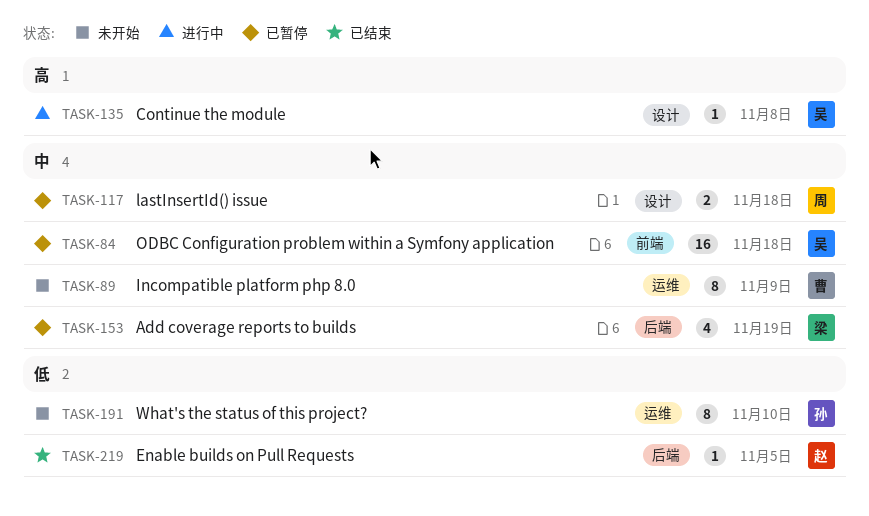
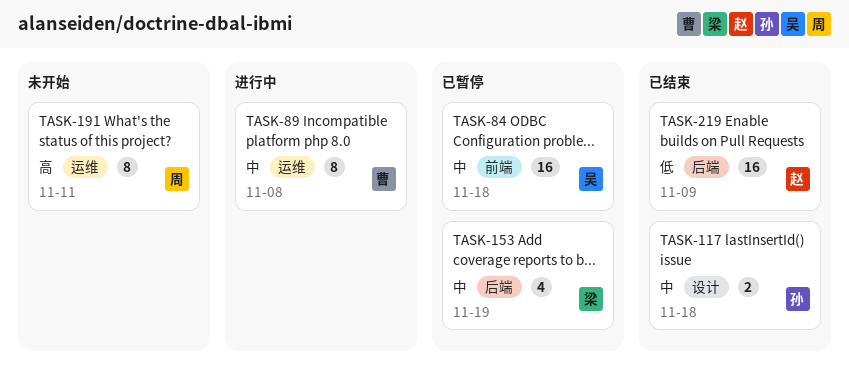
TASK-89, status: 未开始 -> 进行中
TASK-89, due: Nov 9 -> Nov 8
TASK-117, status: 已暂停 -> 已结束
TASK-117, owner: 周 -> 孙
TASK-135: present -> none
TASK-191, owner: 孙 -> 周
TASK-191, priority: 低 -> 高
TASK-191, due: Nov 10 -> Nov 11
TASK-219, estimate: 1 -> 16
TASK-219, due: Nov 5 -> Nov 9

